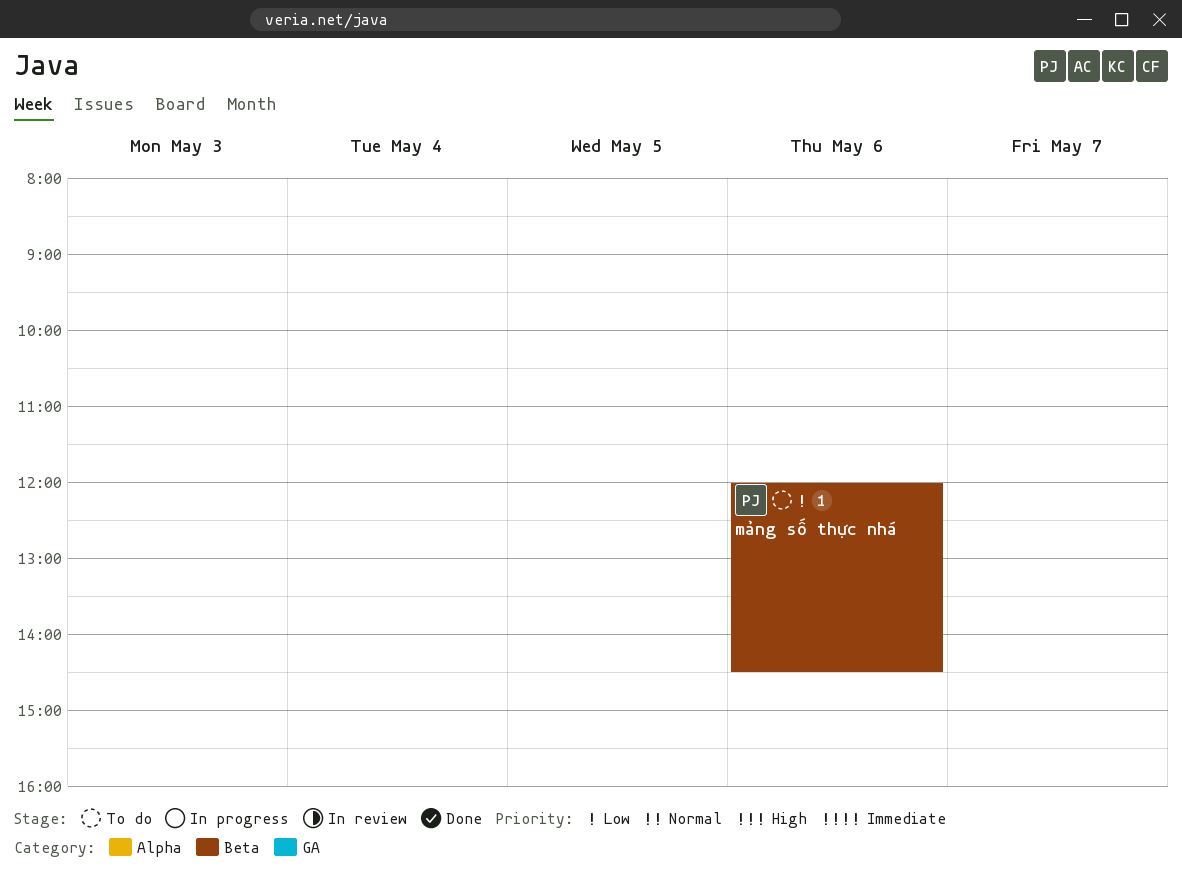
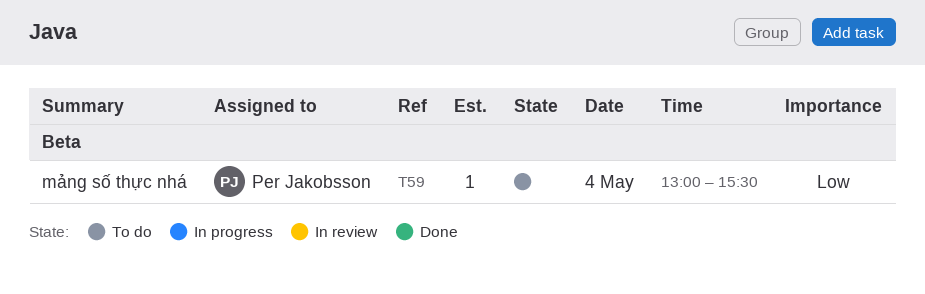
mảng số thực nhá, day: May 6 -> May 4
mảng số thực nhá, begins: 12:00 -> 13:00
mảng số thực nhá, ends: 14:30 -> 15:30

